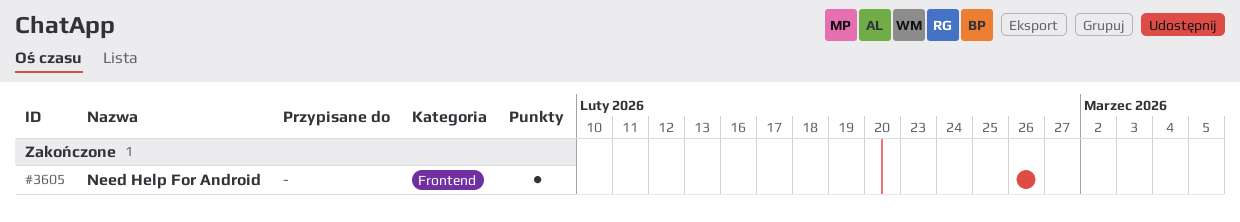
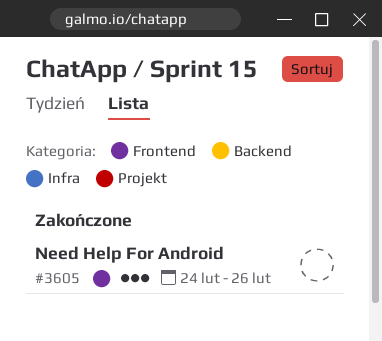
#3605, estimate: 1 -> 3
#3605, start: Feb 26 -> Feb 24

